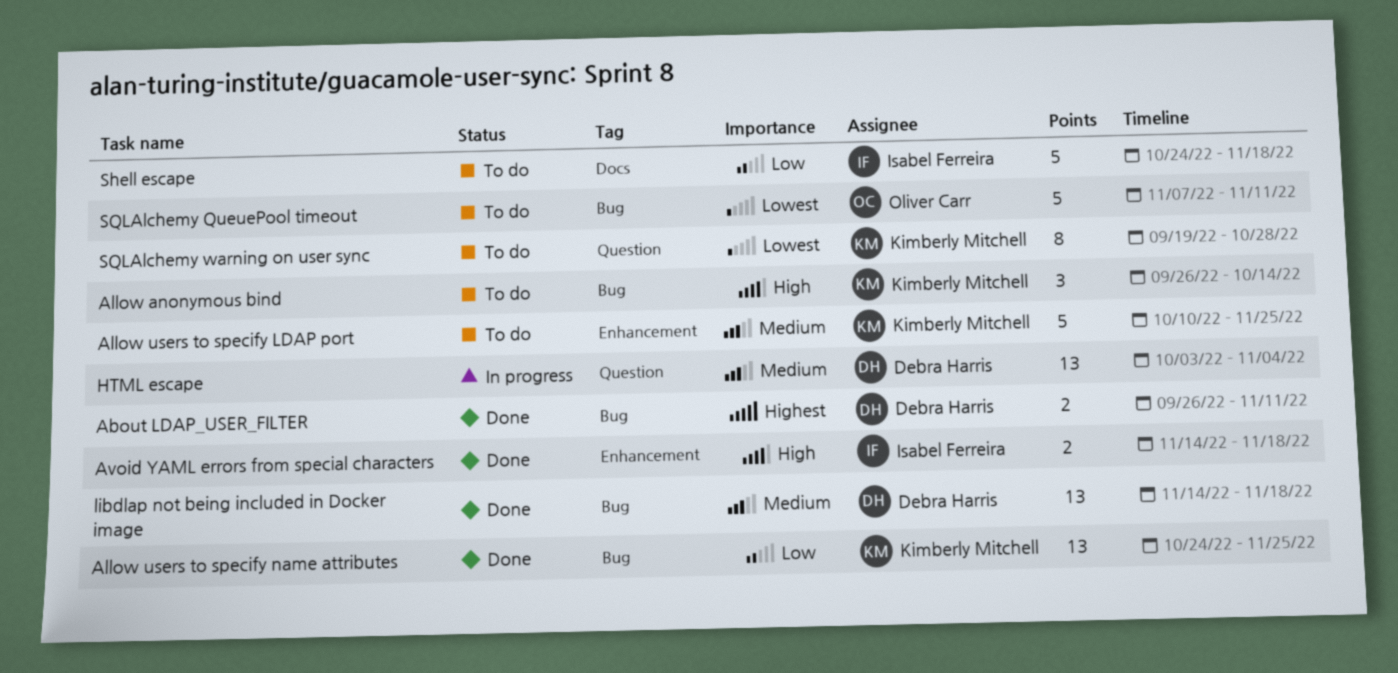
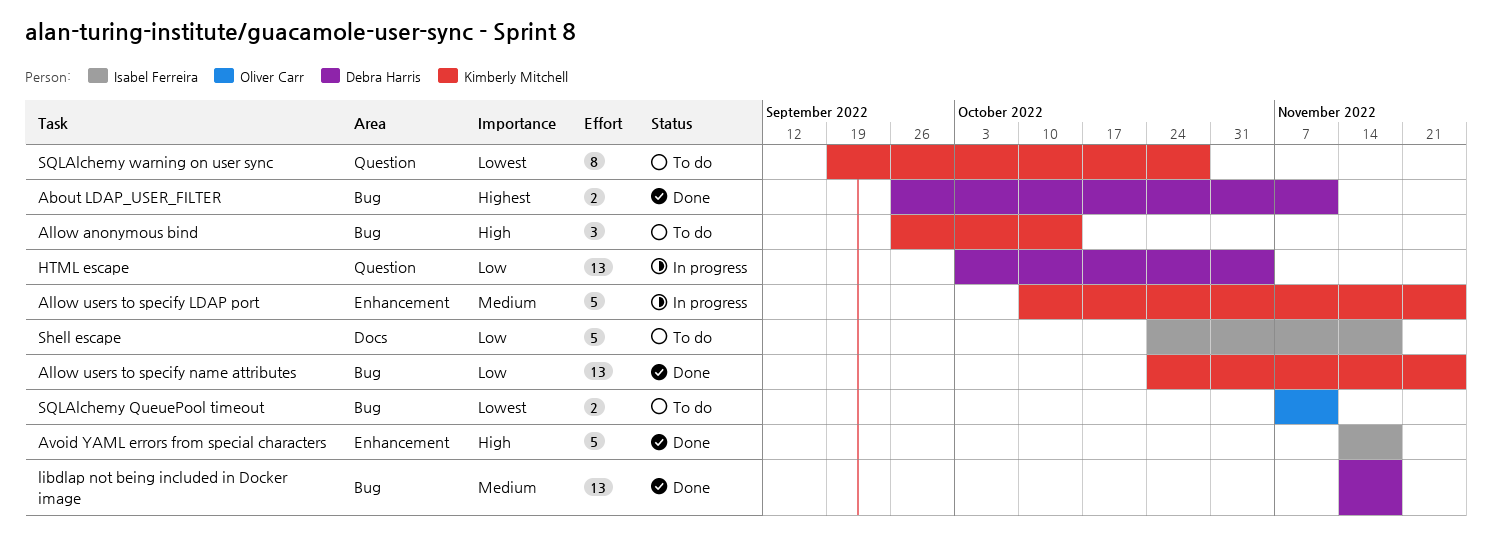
Allow users to specify LDAP port, status: To do -> In progress
Avoid YAML errors from special characters, estimate: 2 -> 5
HTML escape, priority: Medium -> Low
SQLAlchemy QueuePool timeout, estimate: 5 -> 2

